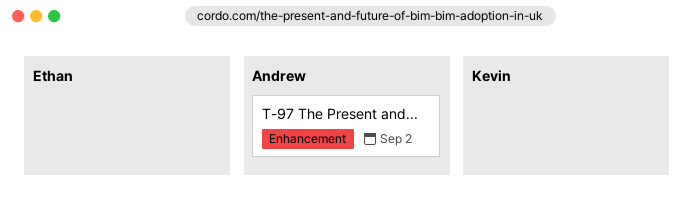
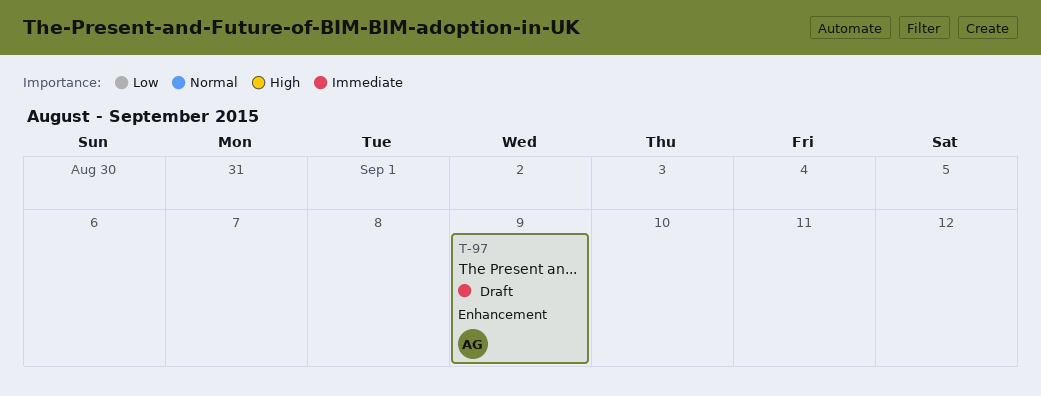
T-97, due: Sep 2 -> Sep 9

